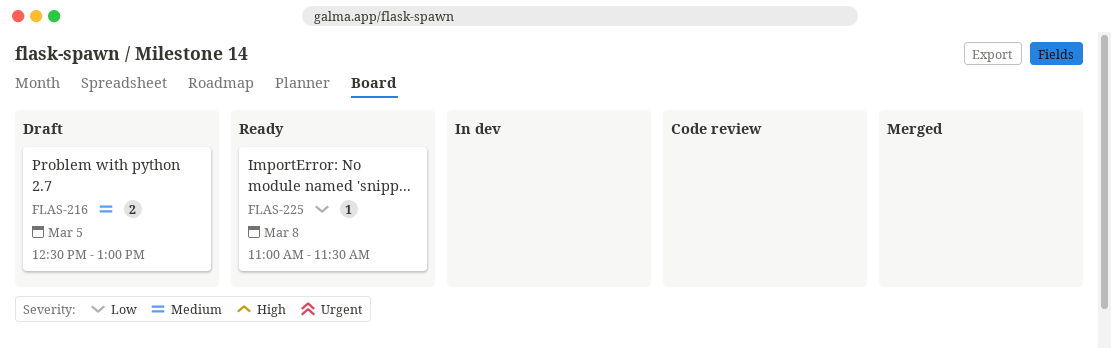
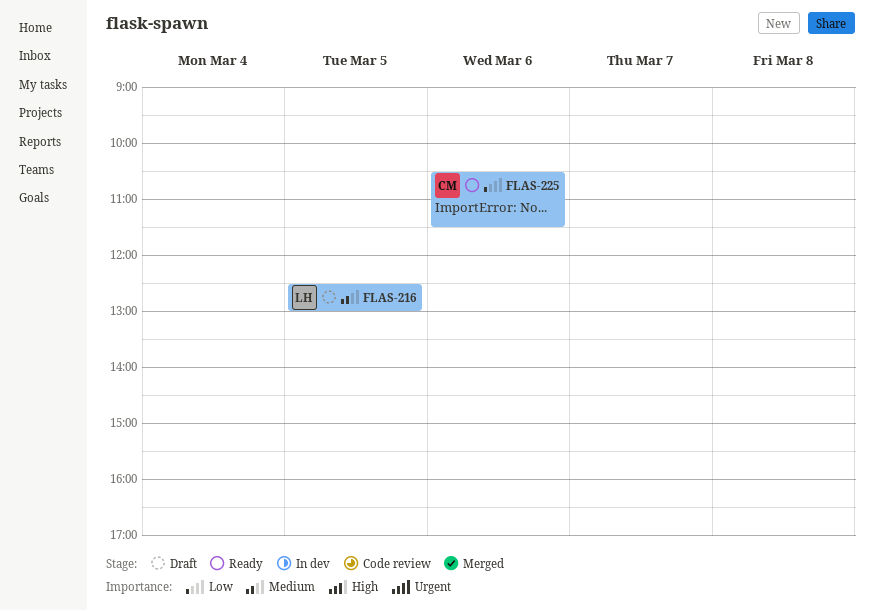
FLAS-225, day: Mar 8 -> Mar 6
FLAS-225, begins: 11:00 -> 10:30

